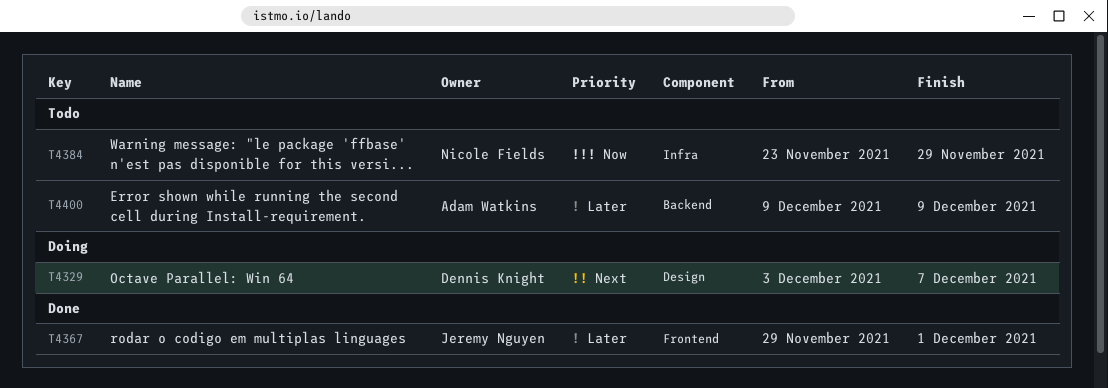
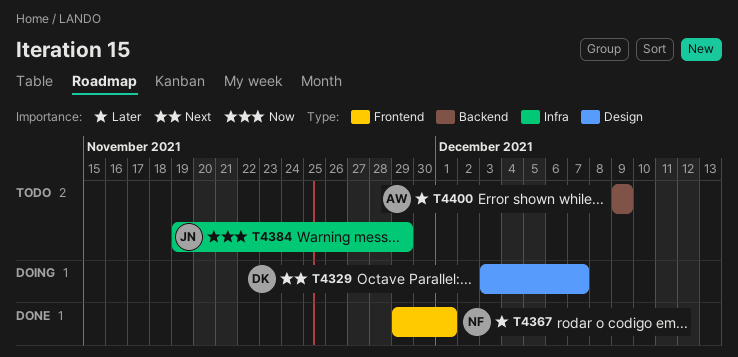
T4367, owner: Jeremy Nguyen -> Nicole Fields
T4384, owner: Nicole Fields -> Jeremy Nguyen
T4384, start: Nov 23 -> Nov 19

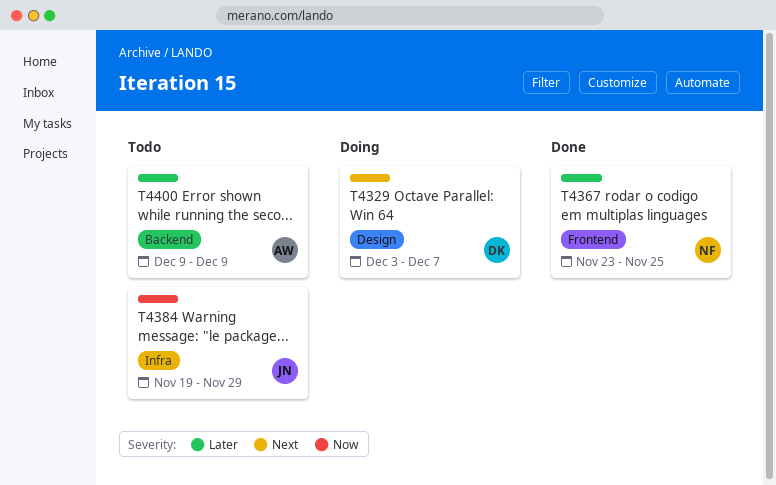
T4367, start: Nov 29 -> Nov 23
T4367, due: Dec 1 -> Nov 25

